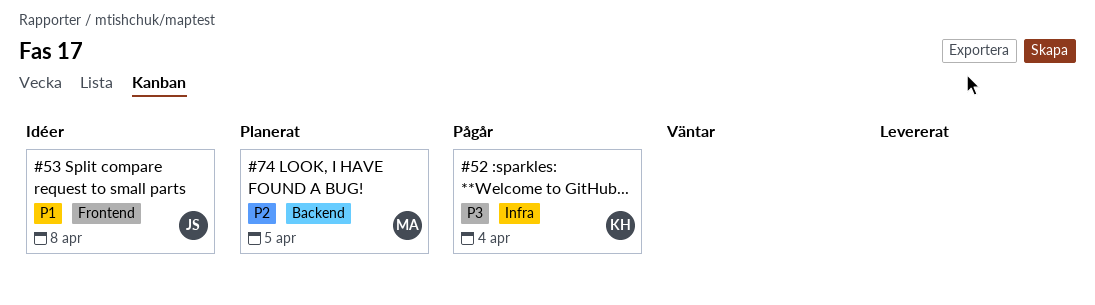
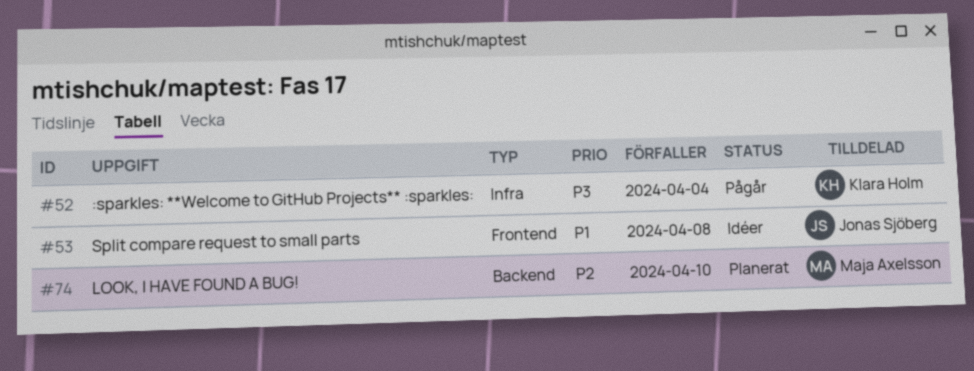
#74, due: Apr 5 -> Apr 10

